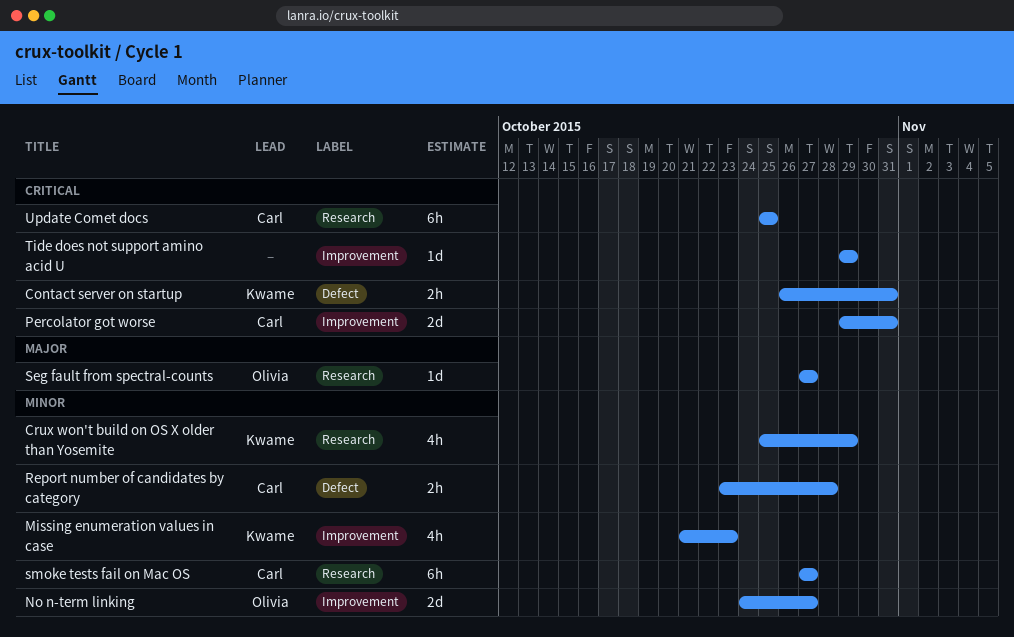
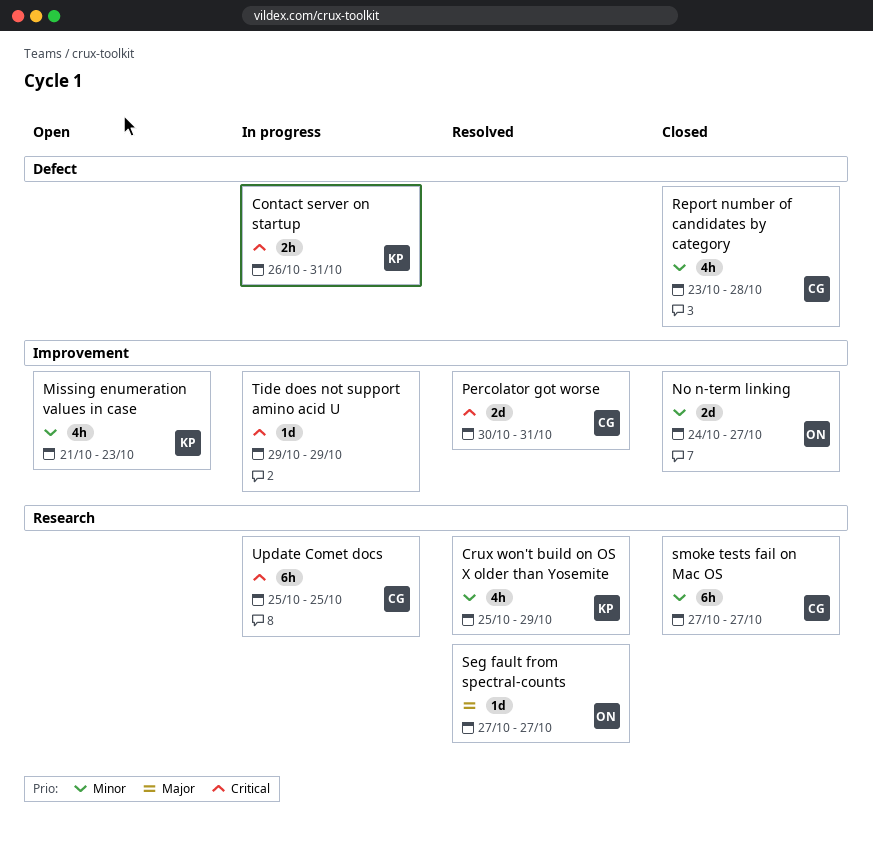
Percolator got worse, start: Oct 29 -> Oct 30
Report number of candidates by category, estimate: 2h -> 4h

